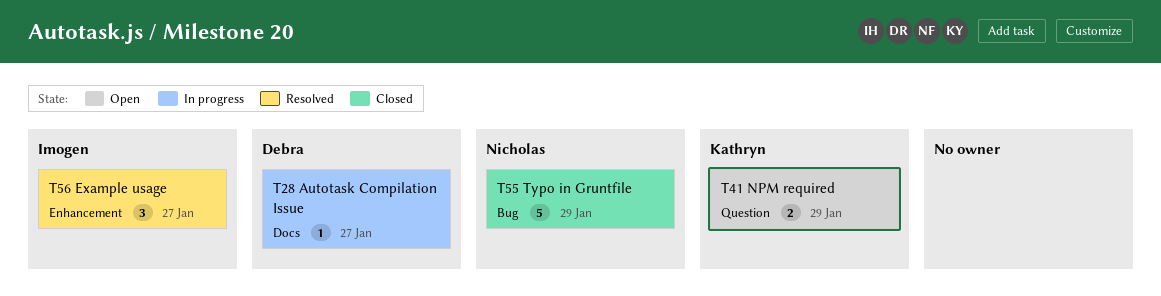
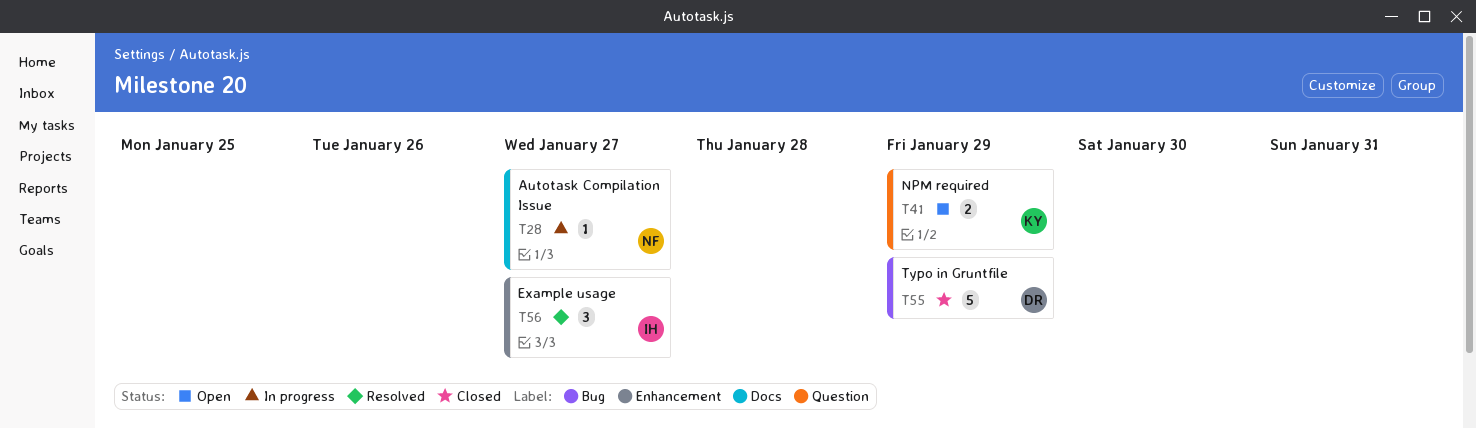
T28, owner: Debra -> Nicholas
T55, owner: Nicholas -> Debra

